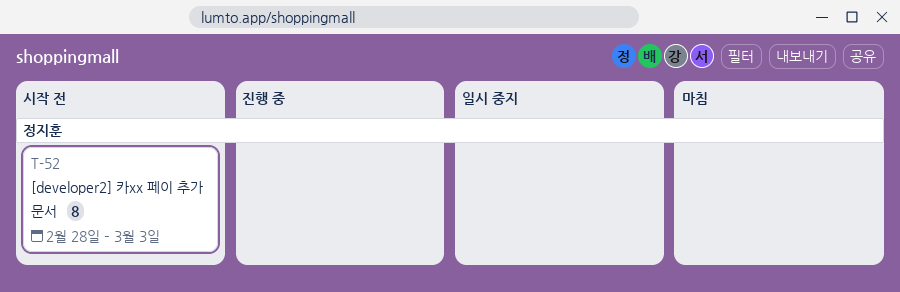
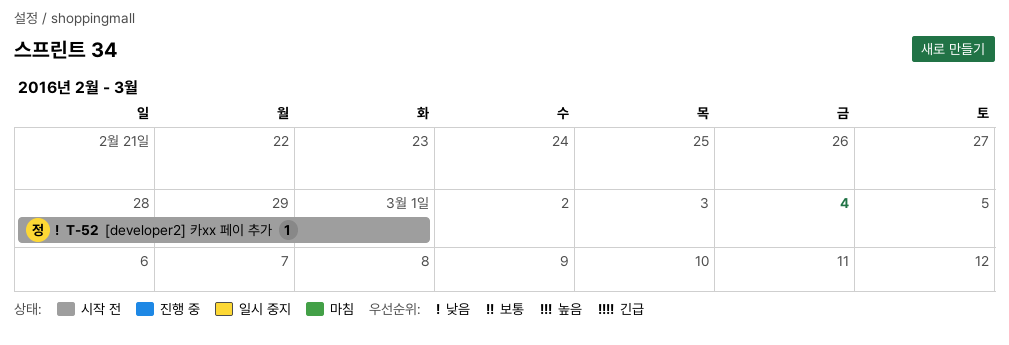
T-52, estimate: 8 -> 1
T-52, due: Mar 3 -> Mar 1

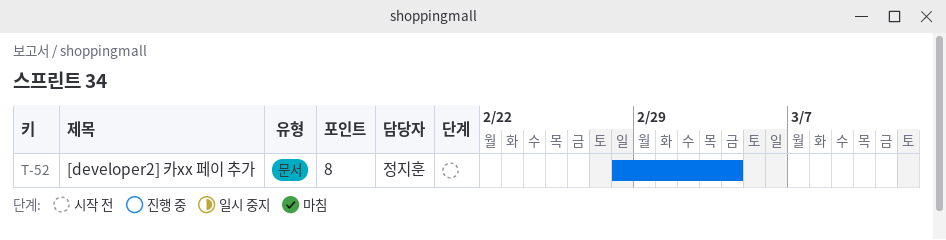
T-52, estimate: 1 -> 8
T-52, due: Mar 1 -> Mar 4

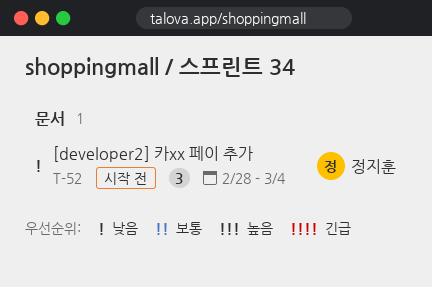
T-52, estimate: 8 -> 3

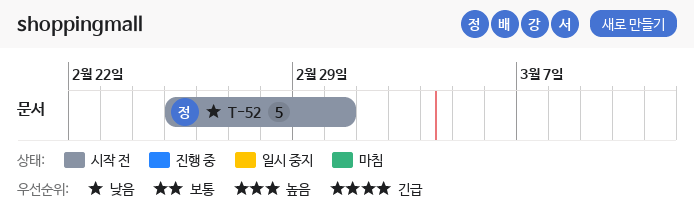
T-52, estimate: 3 -> 5
T-52, start: Feb 28 -> Feb 25
T-52, due: Mar 4 -> Mar 1

